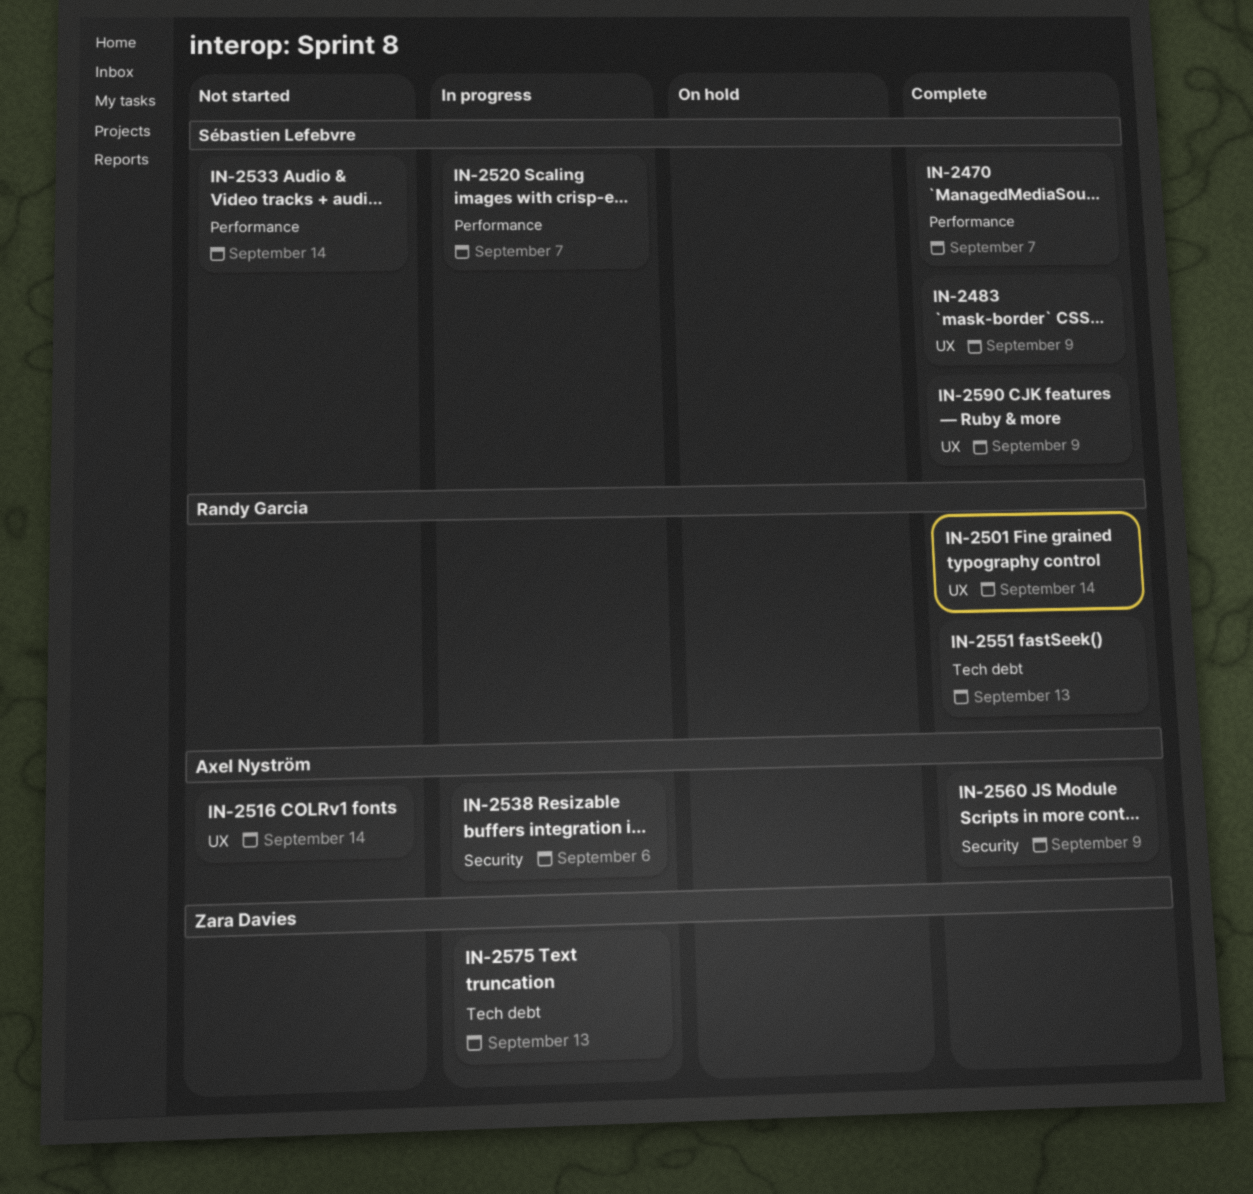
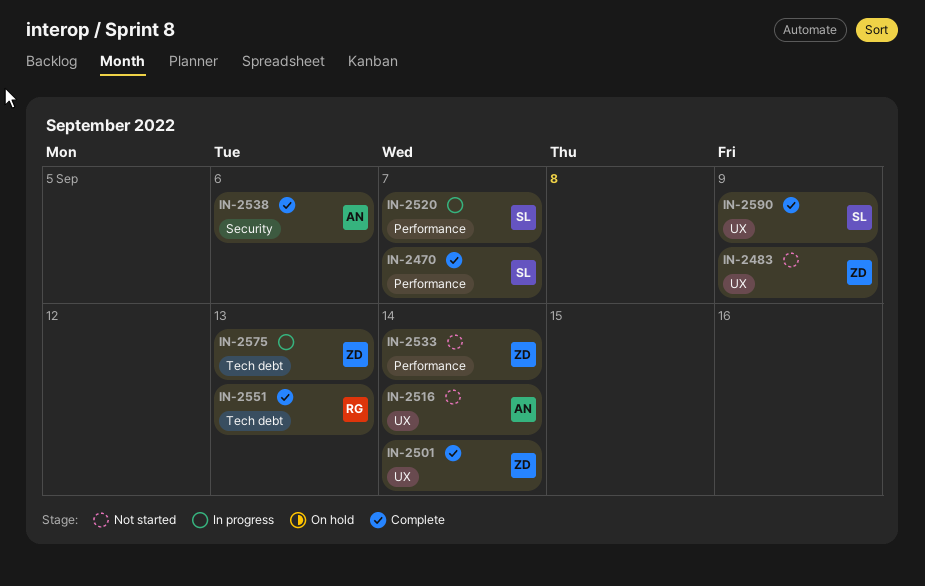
IN-2483, status: Complete -> Not started
IN-2483, owner: Sébastien Lefebvre -> Zara Davies
IN-2501, owner: Randy Garcia -> Zara Davies
IN-2533, owner: Sébastien Lefebvre -> Zara Davies
IN-2538, status: In progress -> Complete
IN-2560: present -> none

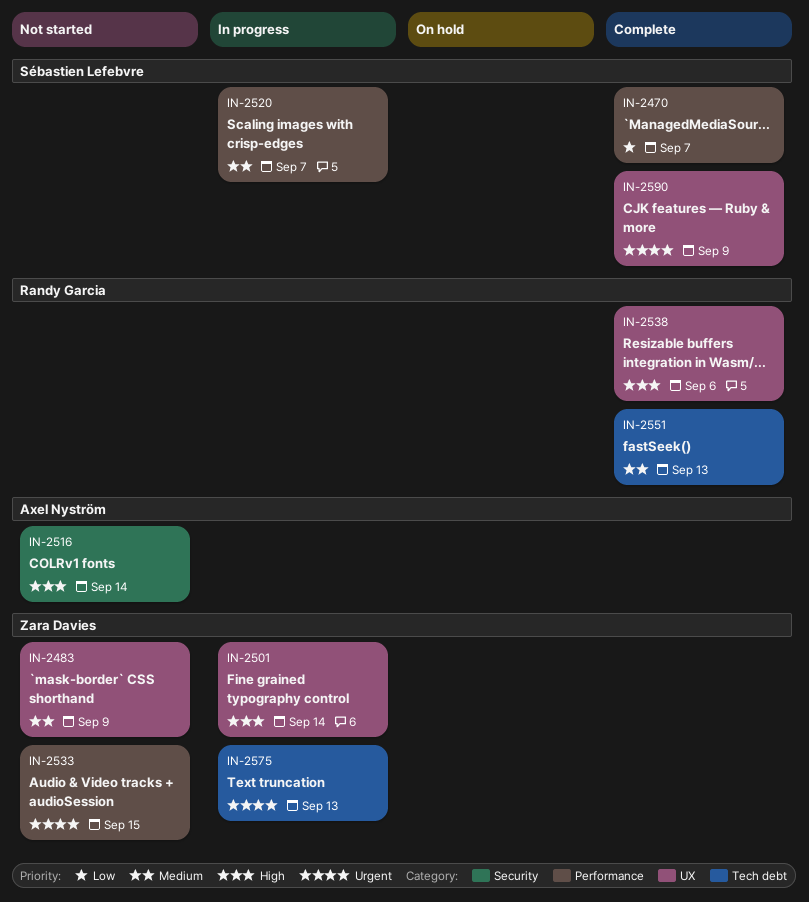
IN-2501, status: Complete -> In progress
IN-2516, label: UX -> Security
IN-2533, due: Sep 14 -> Sep 15
IN-2538, owner: Axel Nyström -> Randy Garcia
IN-2538, label: Security -> UX

